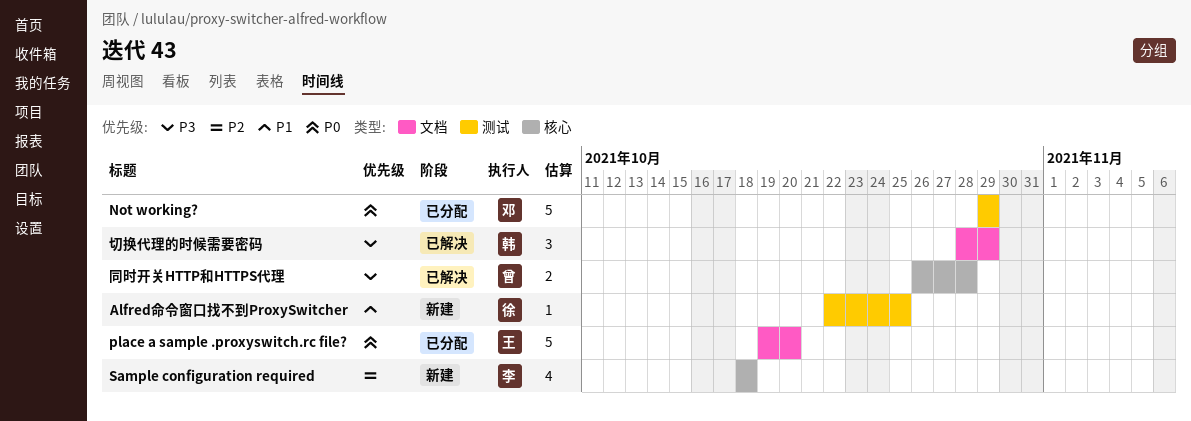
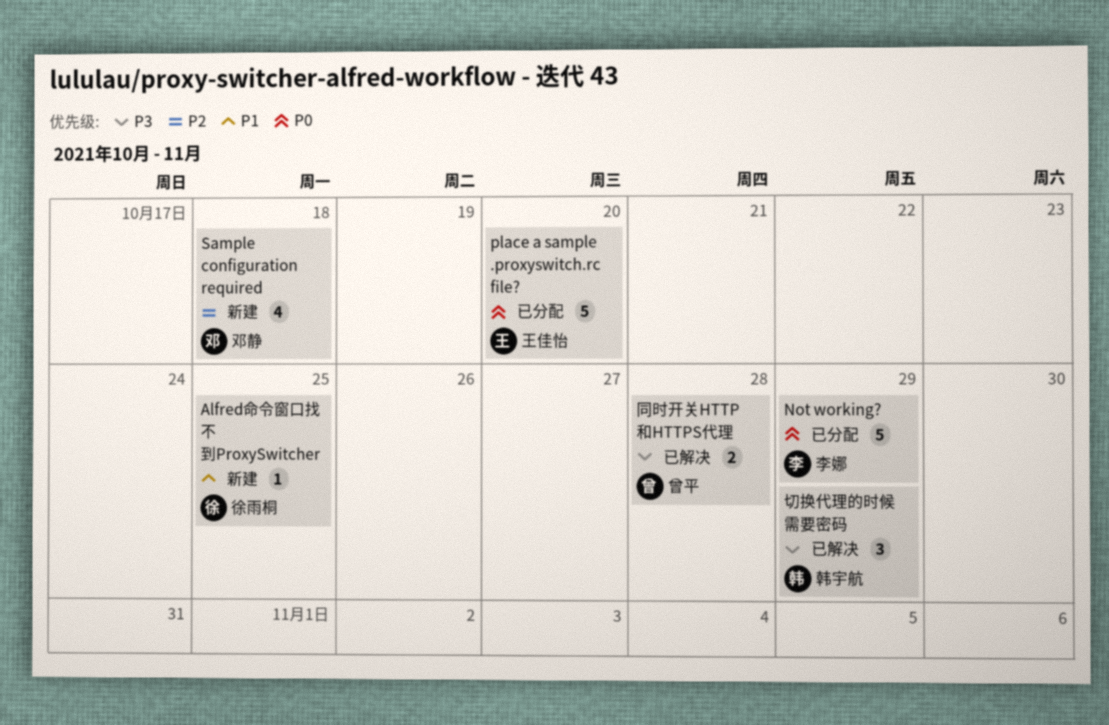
Not working?, owner: 邓静 -> 李娜
Sample configuration required, owner: 李娜 -> 邓静

